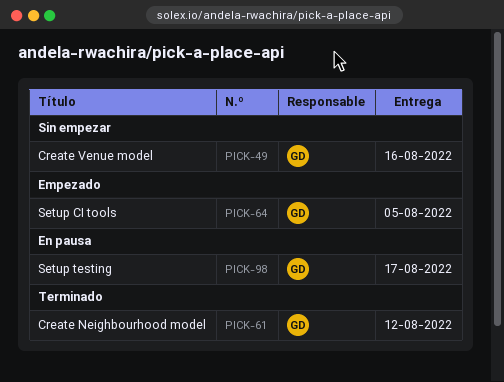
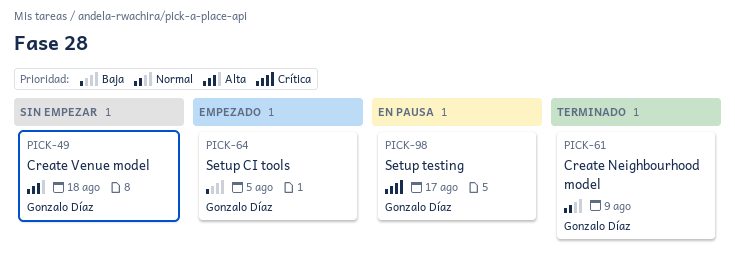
PICK-49, due: Aug 16 -> Aug 18
PICK-61, due: Aug 12 -> Aug 9

